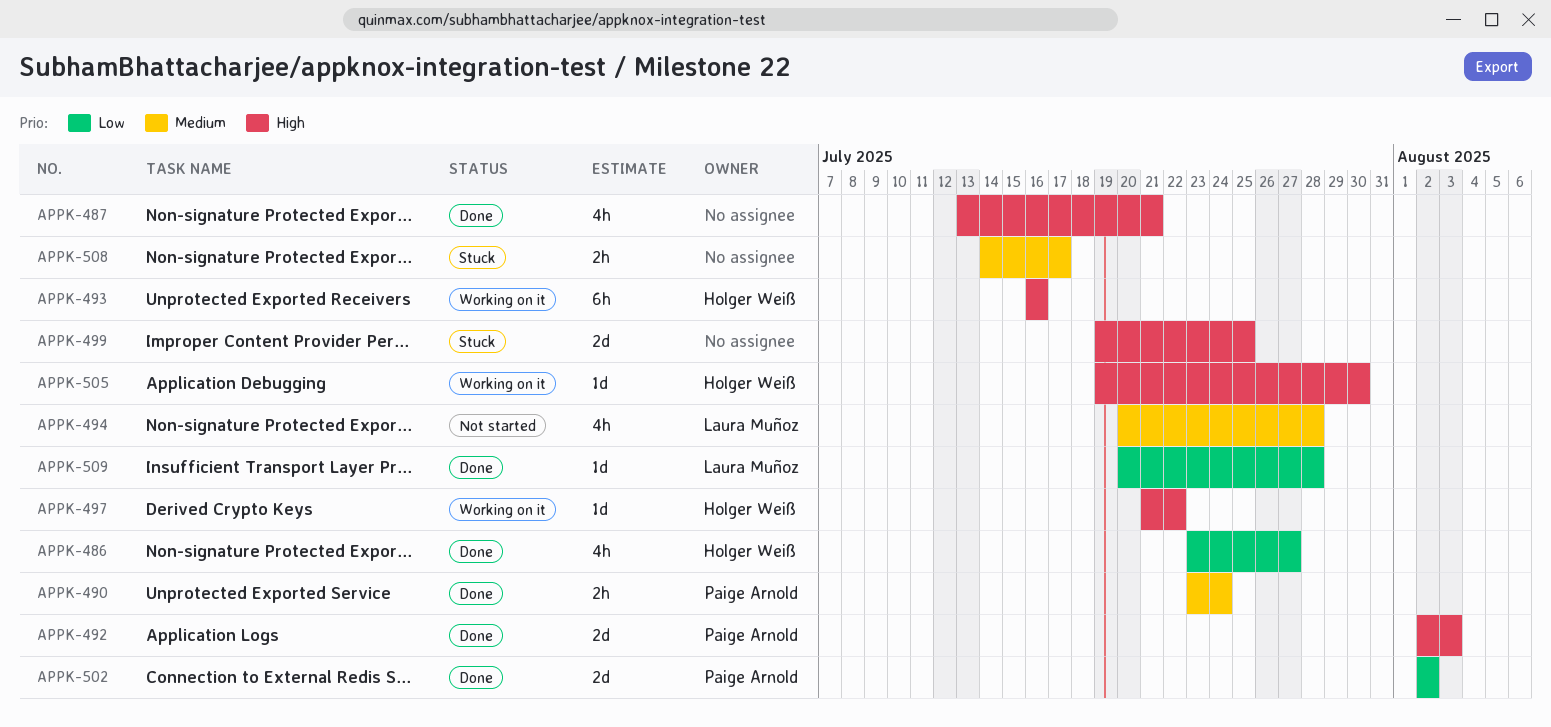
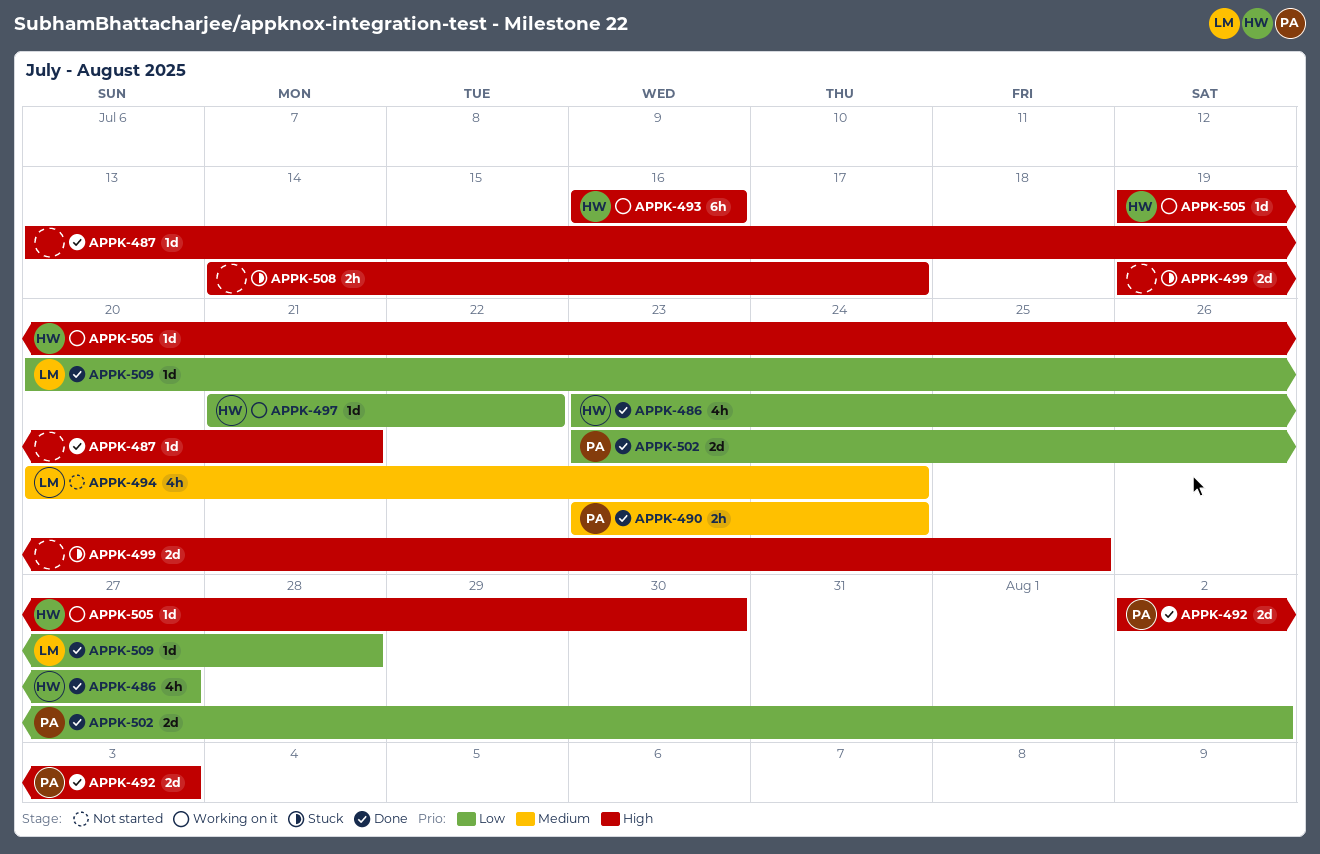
APPK-487, estimate: 4h -> 1d
APPK-494, due: Jul 28 -> Jul 24
APPK-497, priority: High -> Low
APPK-502, start: Aug 2 -> Jul 23
APPK-508, priority: Medium -> High

